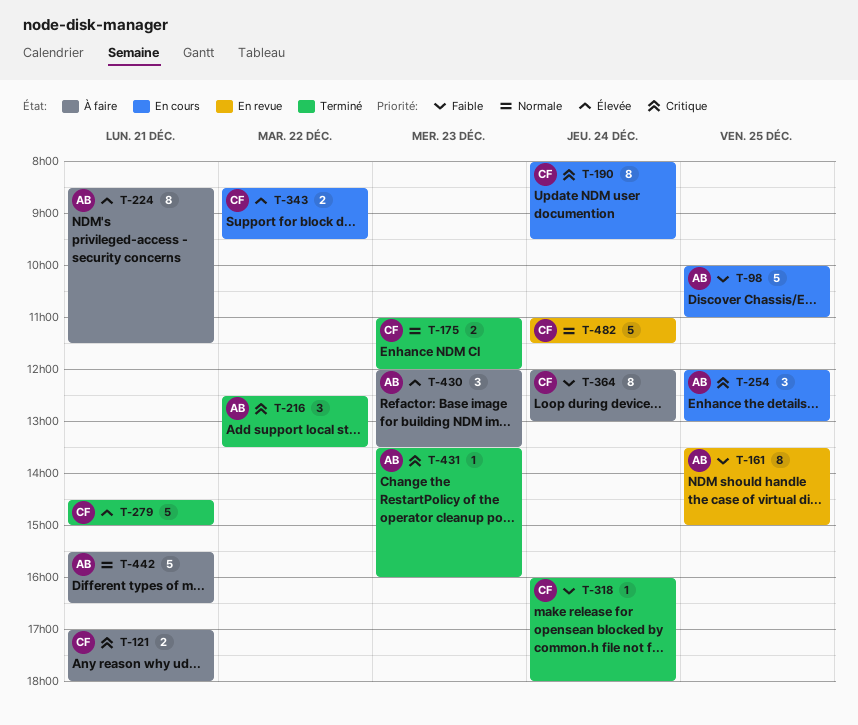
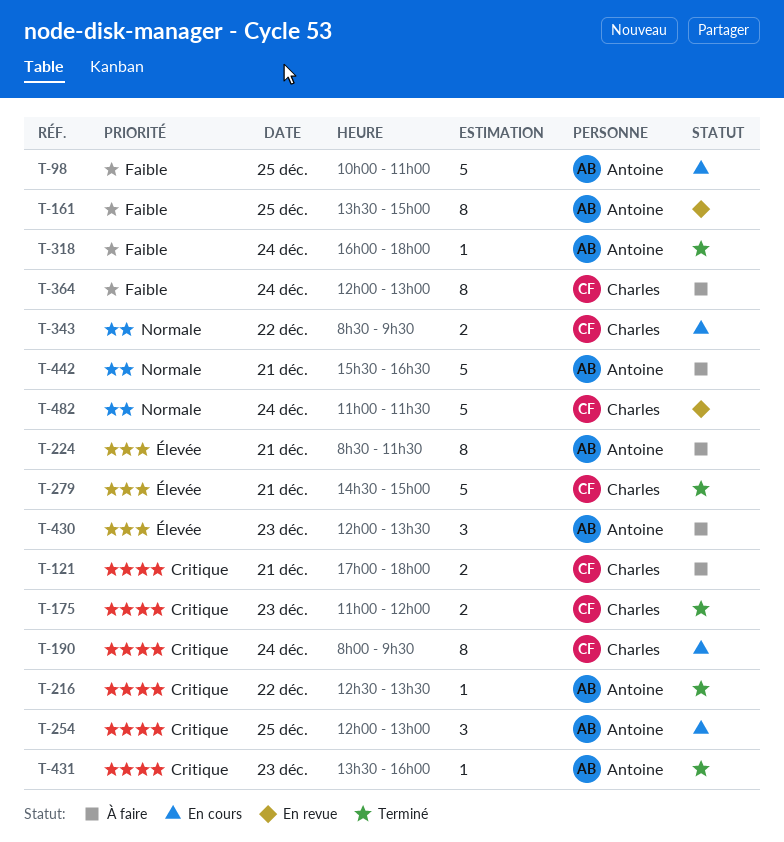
T-175, priority: Normale -> Critique
T-216, estimate: 3 -> 1
T-318, owner: Charles -> Antoine
T-343, priority: Élevée -> Normale

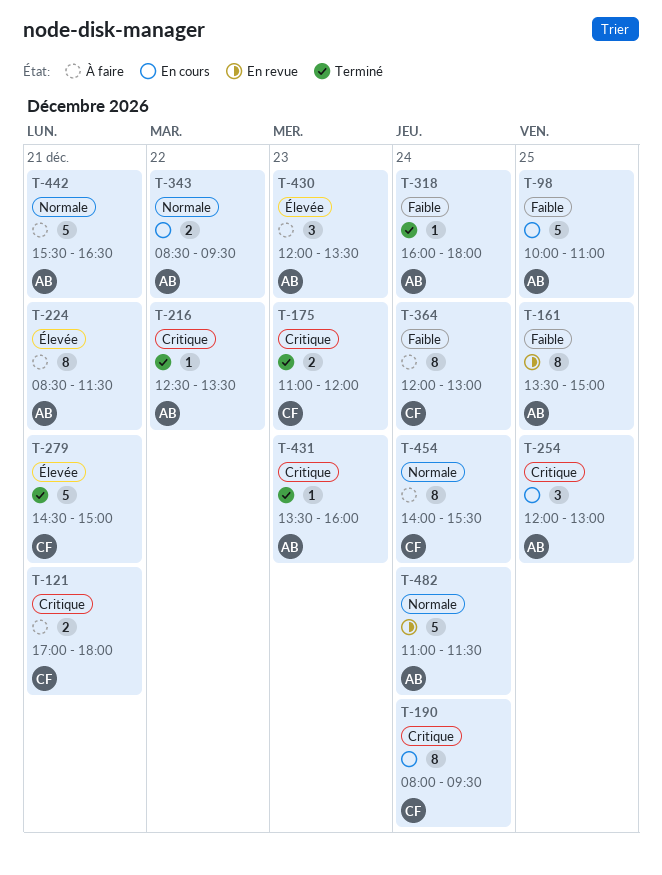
T-343, owner: Charles -> Antoine
T-454: none -> present
T-482, owner: Charles -> Antoine

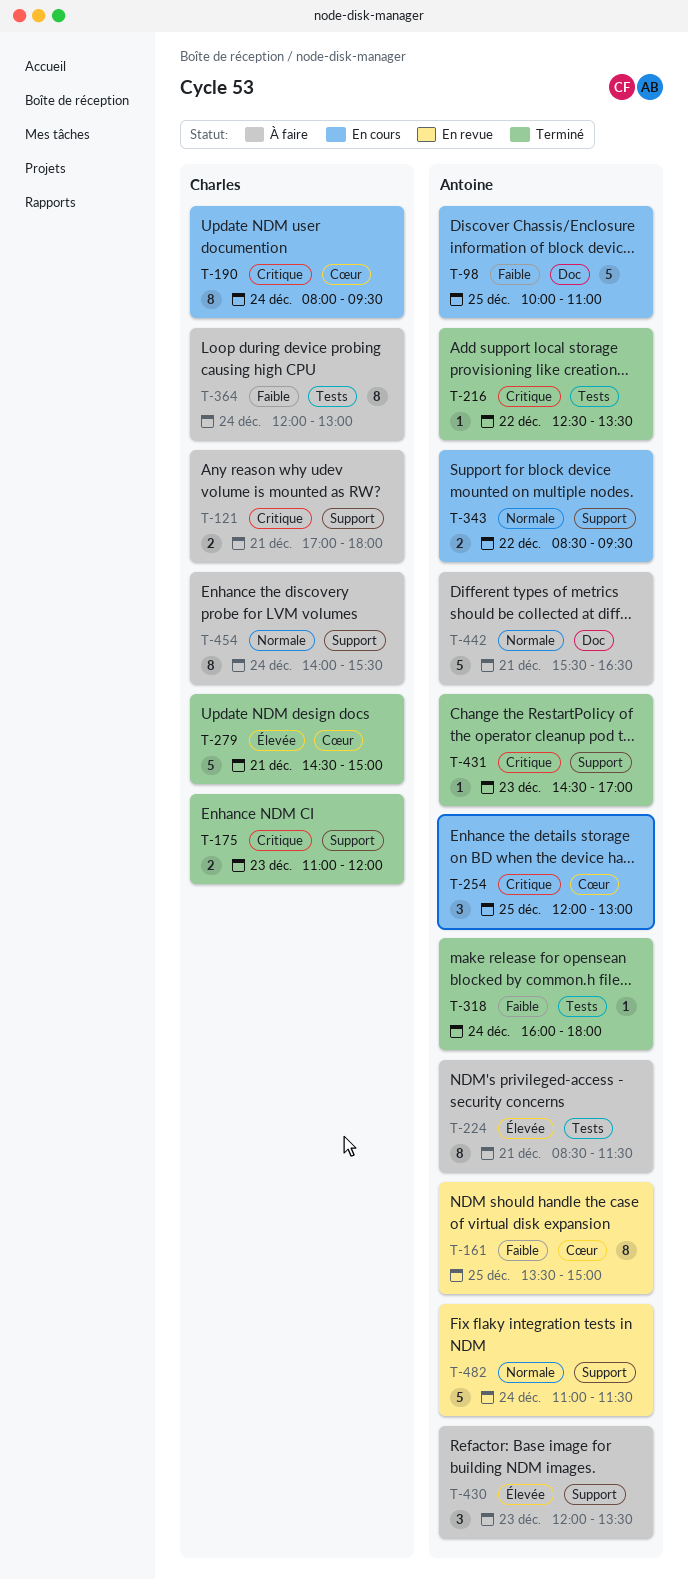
T-431, begins: 13:30 -> 14:30
T-431, ends: 16:00 -> 17:00

